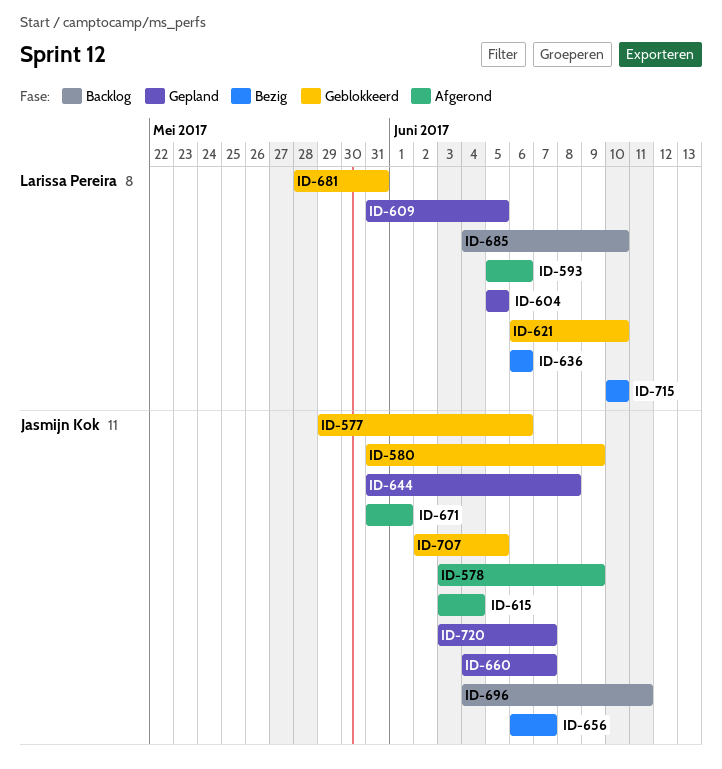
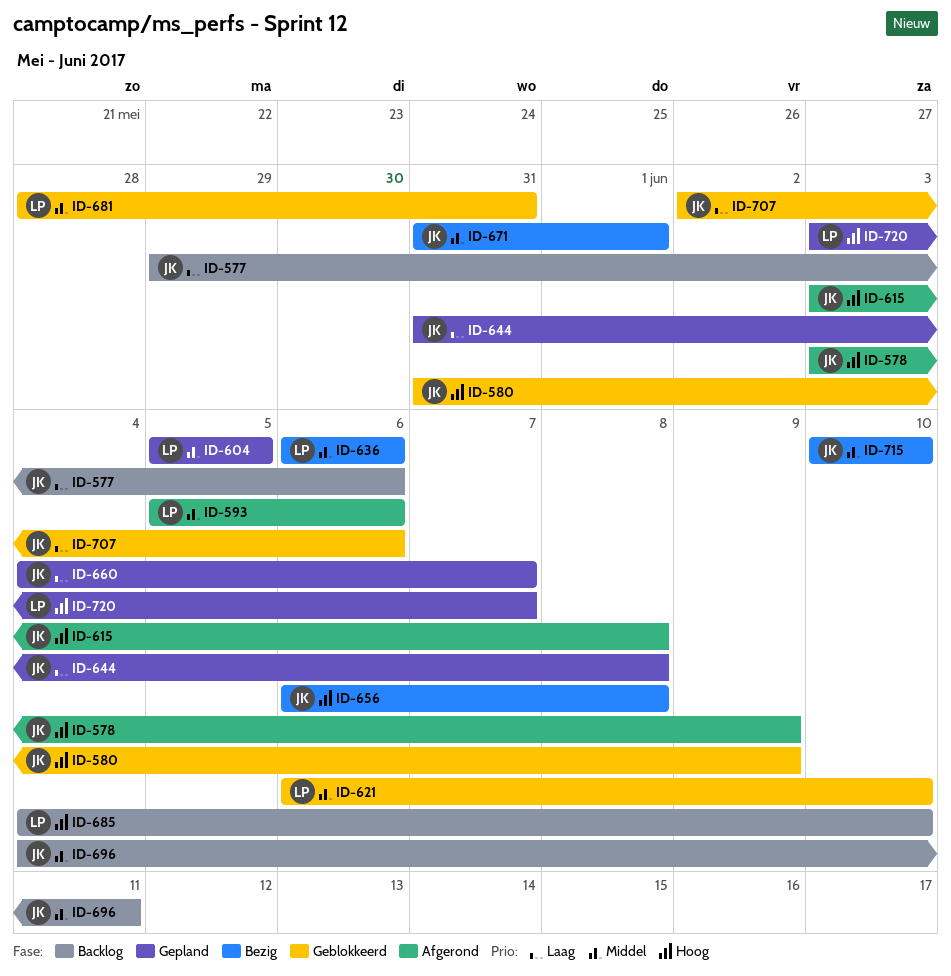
ID-577, status: Geblokkeerd -> Backlog
ID-609: present -> none
ID-615, due: Jun 4 -> Jun 8
ID-656, due: Jun 7 -> Jun 8
ID-671, status: Afgerond -> Bezig
ID-707, due: Jun 5 -> Jun 6
ID-715, owner: Larissa Pereira -> Jasmijn Kok
ID-720, owner: Jasmijn Kok -> Larissa Pereira

